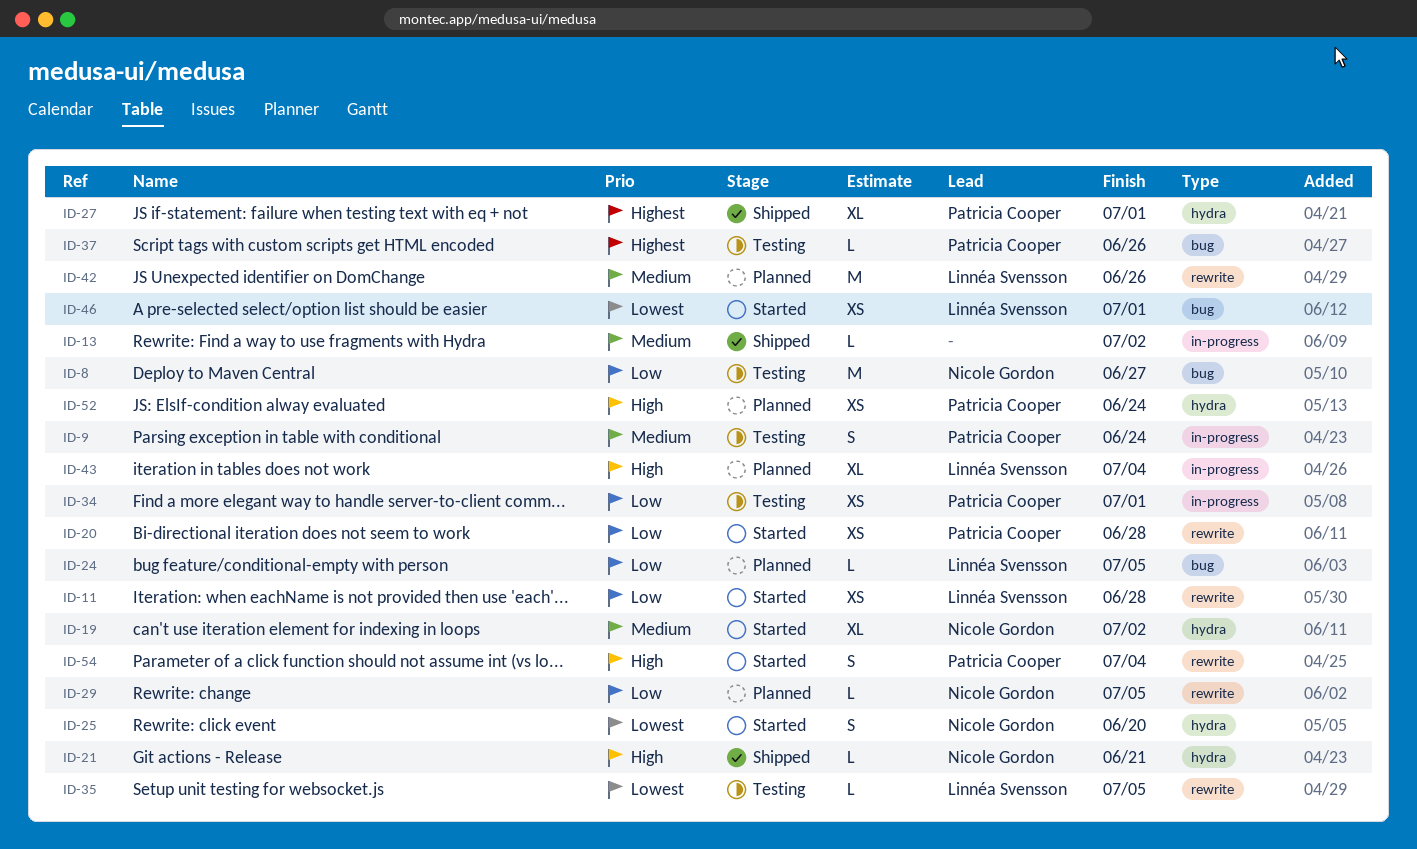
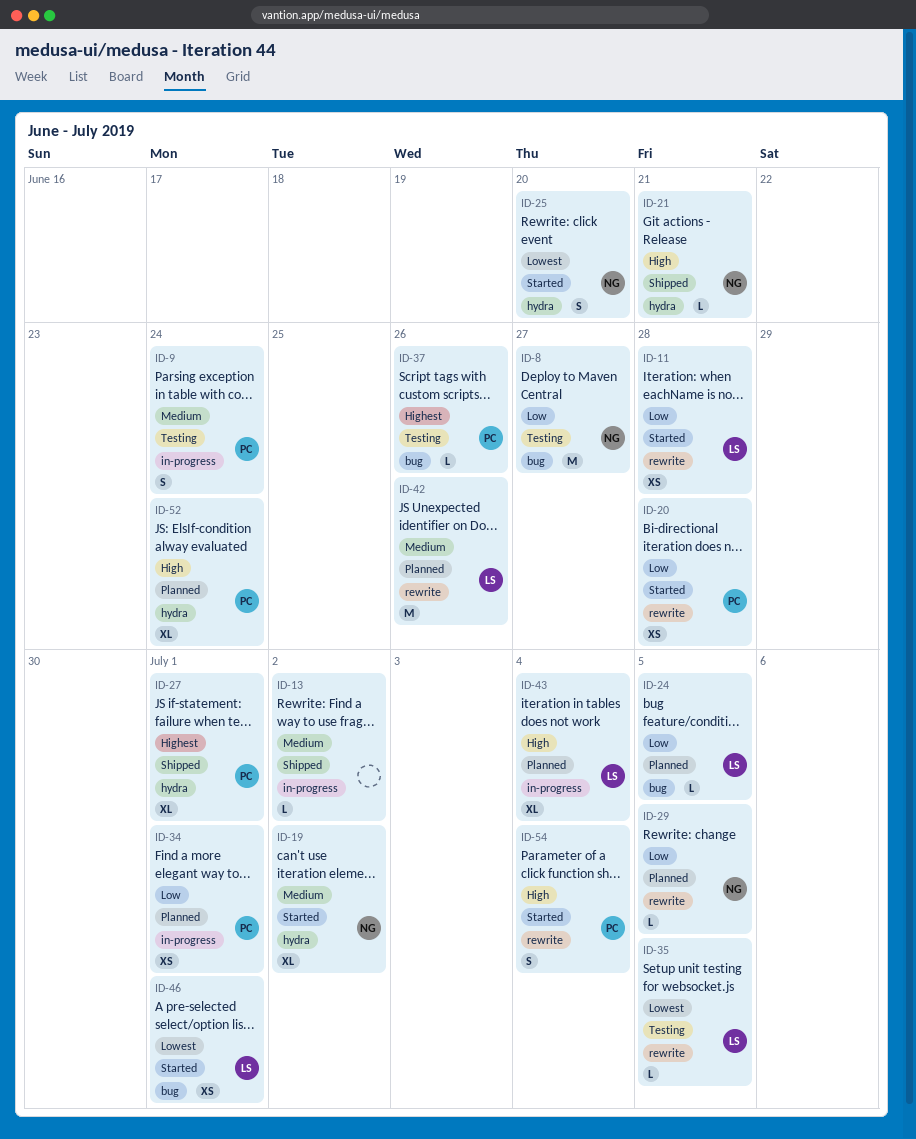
ID-34, status: Testing -> Planned
ID-52, estimate: XS -> XL

